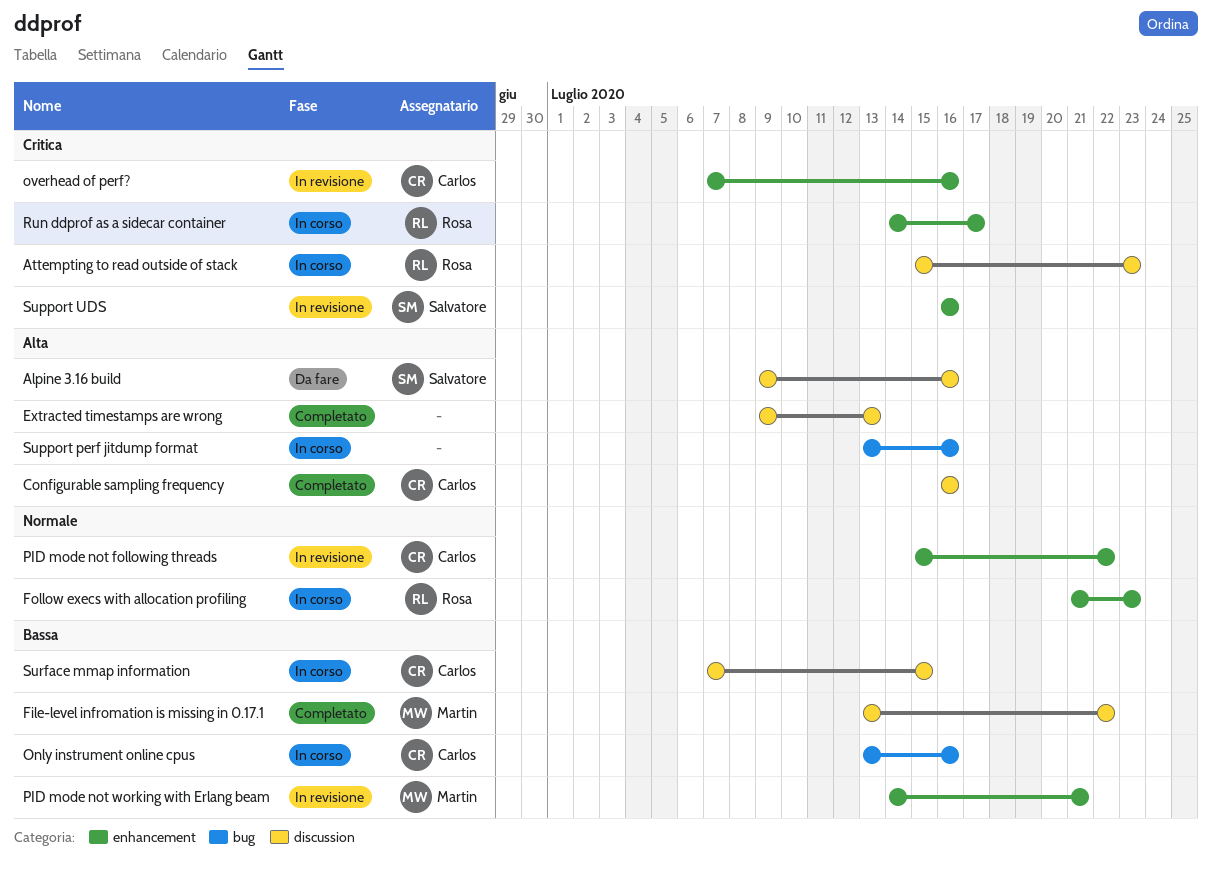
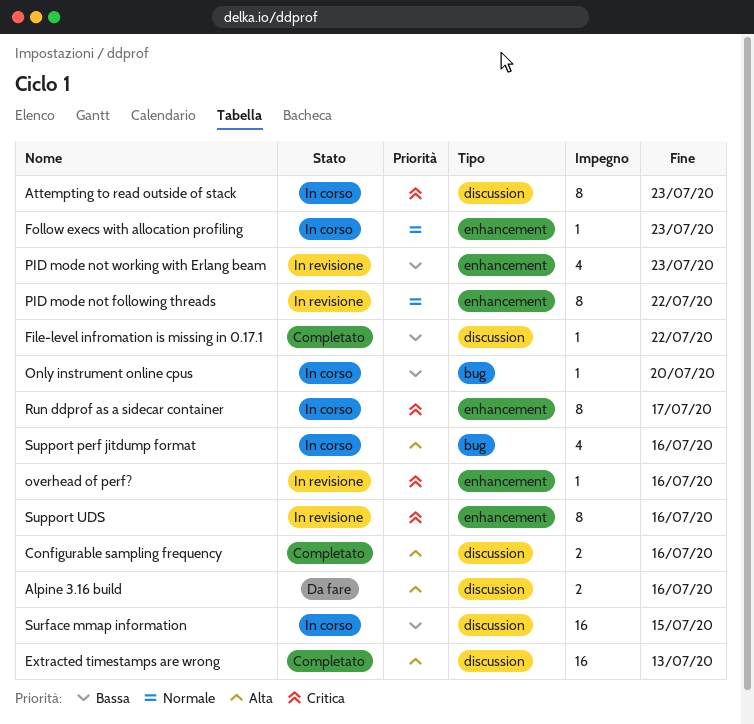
Only instrument online cpus, due: Jul 16 -> Jul 20
PID mode not working with Erlang beam, due: Jul 21 -> Jul 23

